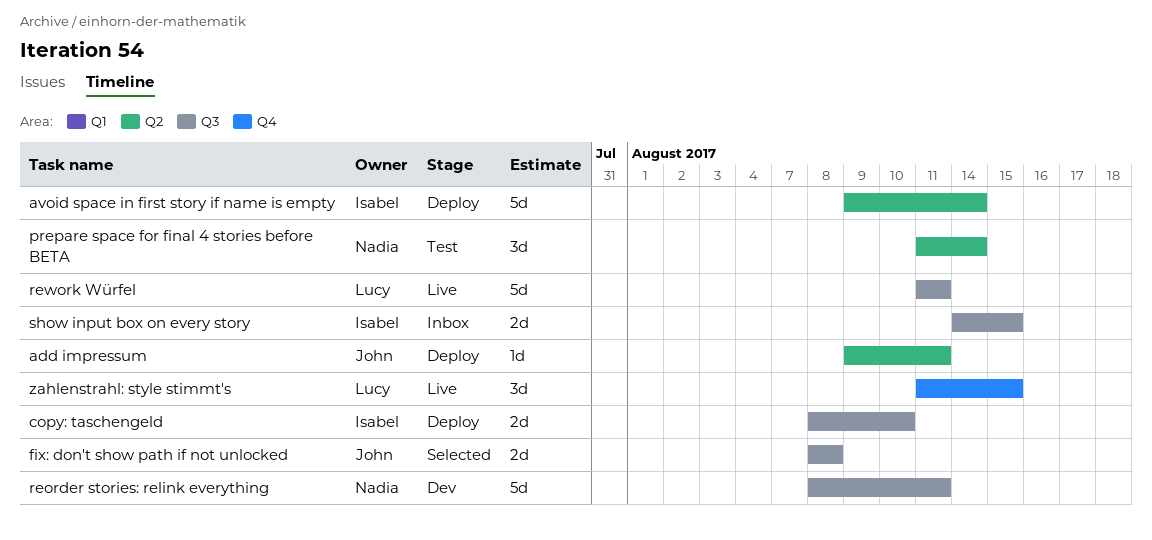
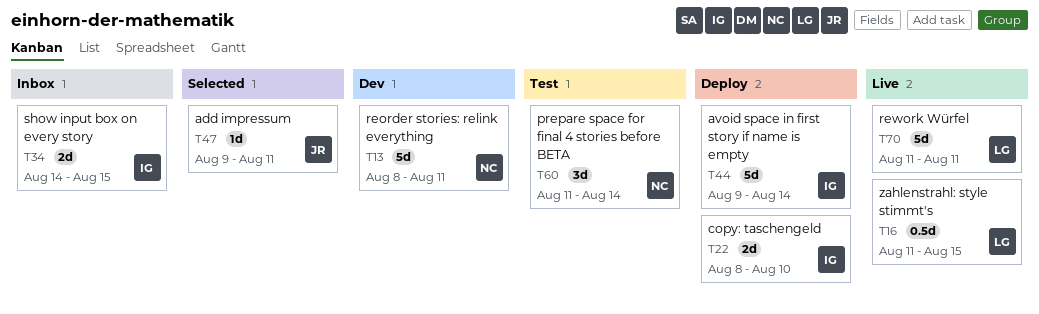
add impressum, status: Deploy -> Selected
fix: don't show path if not unlocked: present -> none
zahlenstrahl: style stimmt's, estimate: 3d -> 0.5d

